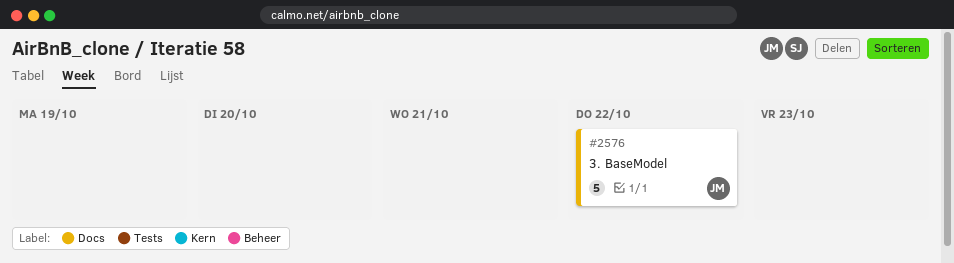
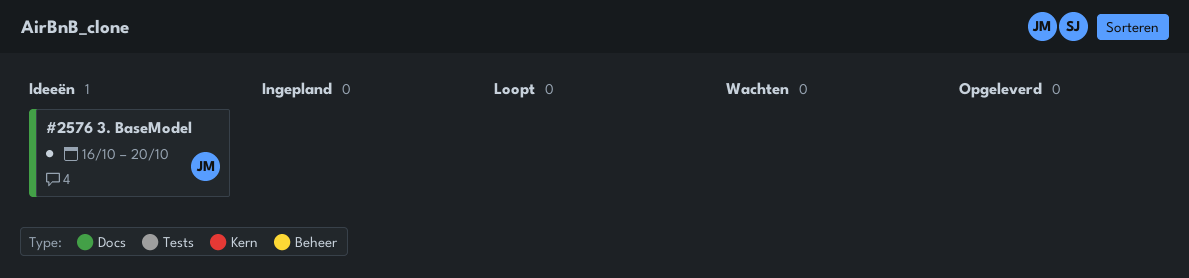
#2576, estimate: 5 -> 1
#2576, due: Oct 22 -> Oct 20

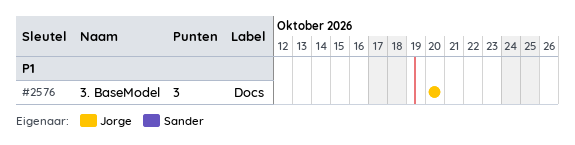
#2576, estimate: 1 -> 3
#2576, start: Oct 16 -> Oct 20

